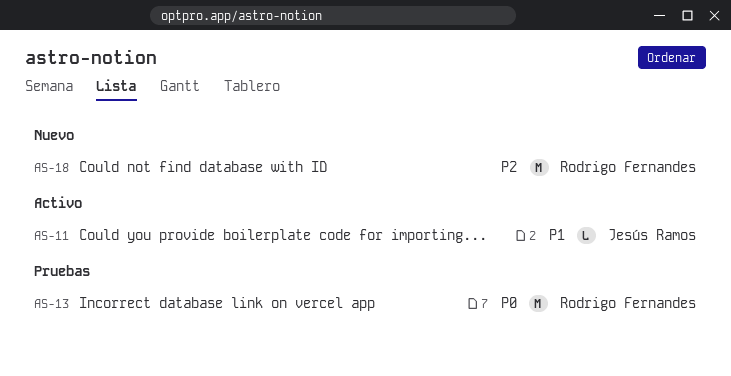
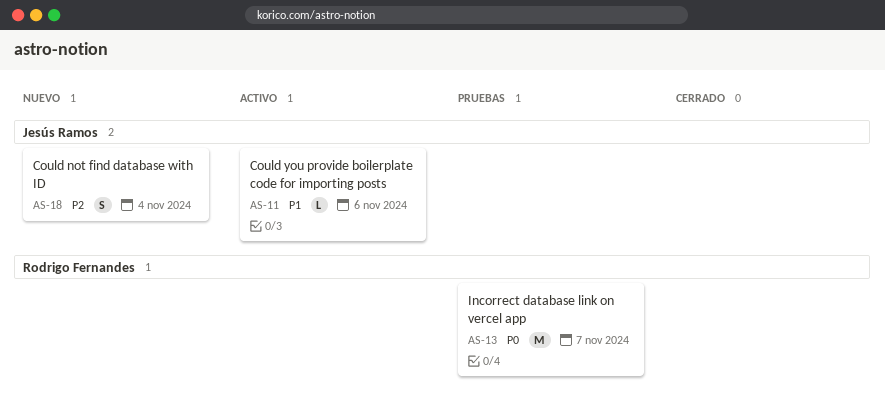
AS-18, owner: Rodrigo Fernandes -> Jesús Ramos
AS-18, estimate: M -> S

